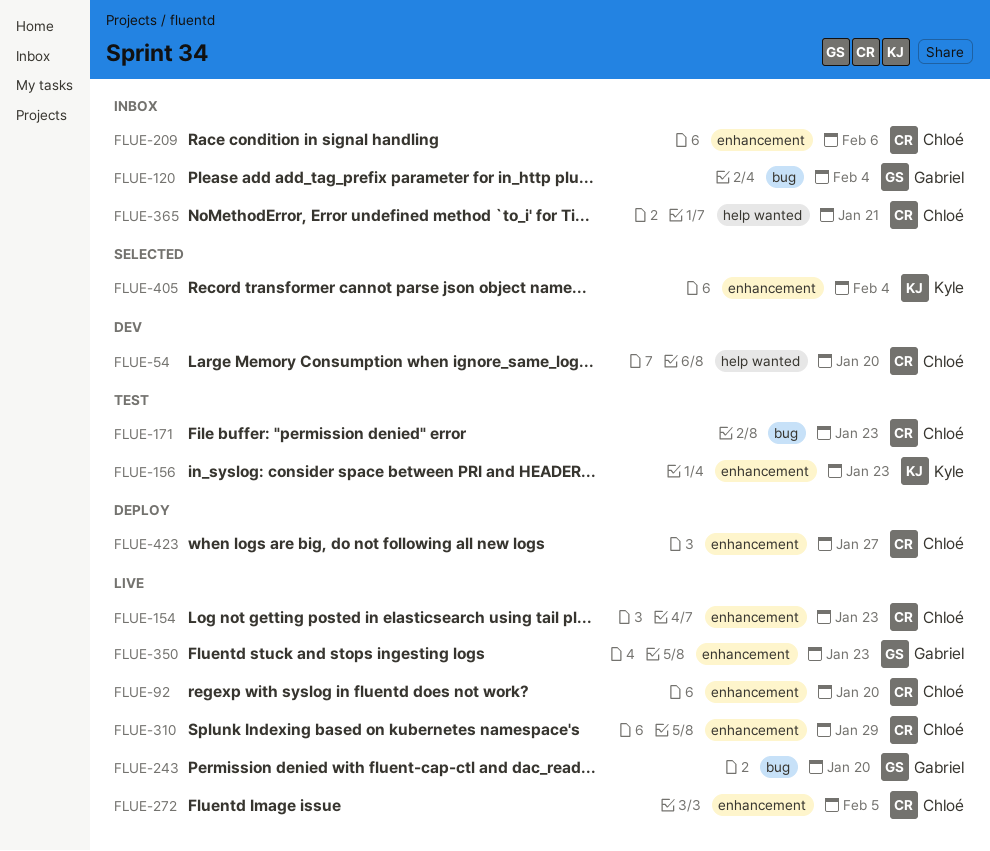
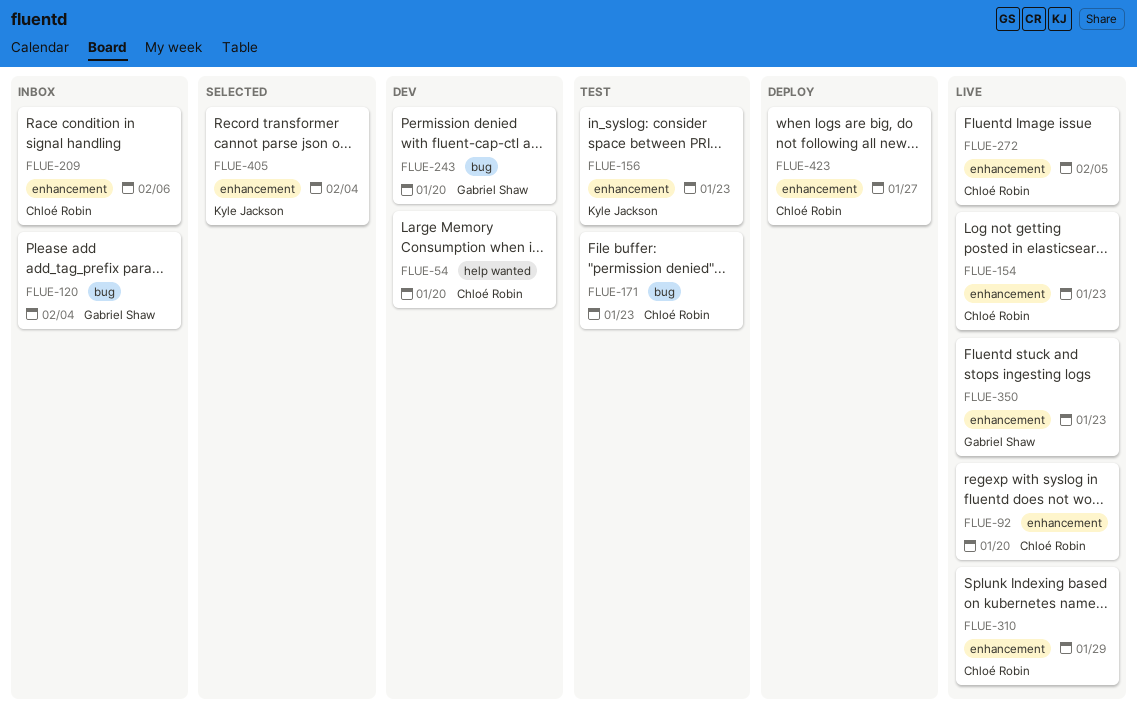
FLUE-243, status: Live -> Dev
FLUE-365: present -> none

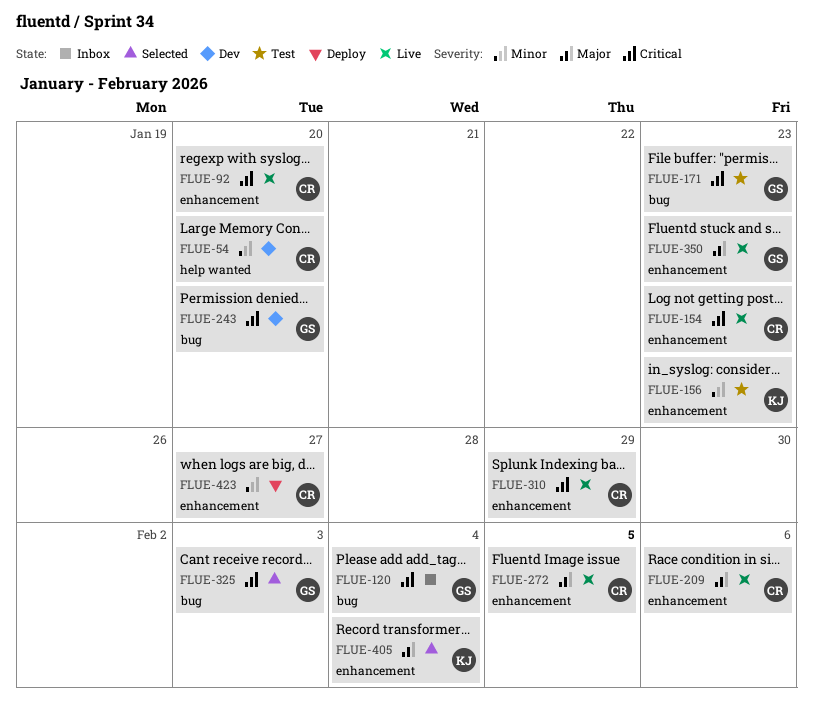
FLUE-171, owner: Chloé Robin -> Gabriel Shaw
FLUE-209, status: Inbox -> Live
FLUE-325: none -> present

